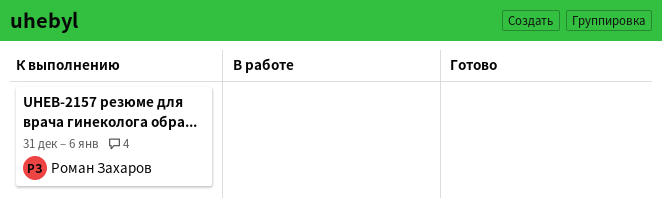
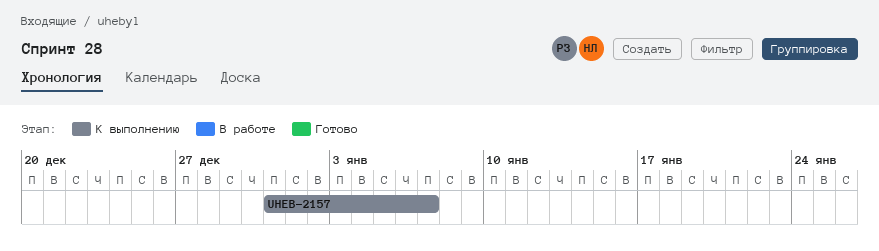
UHEB-2157, due: Jan 6 -> Jan 7

